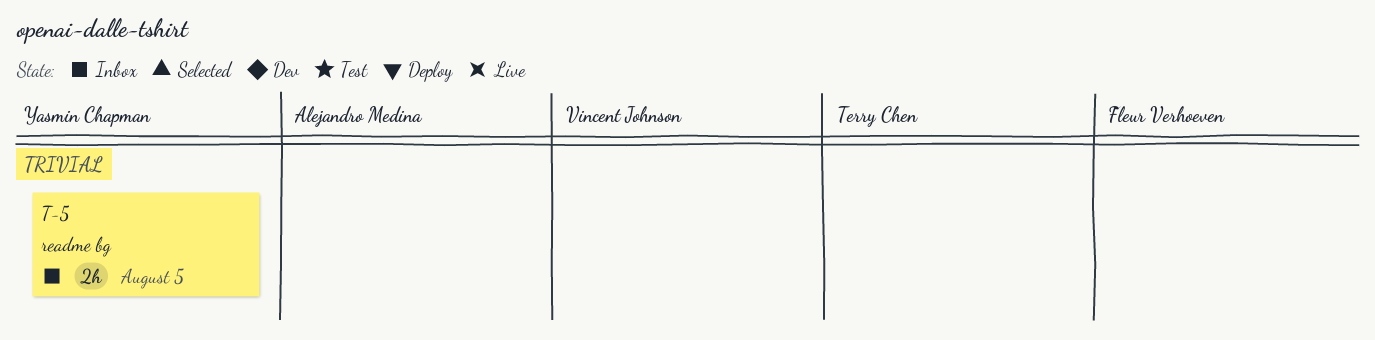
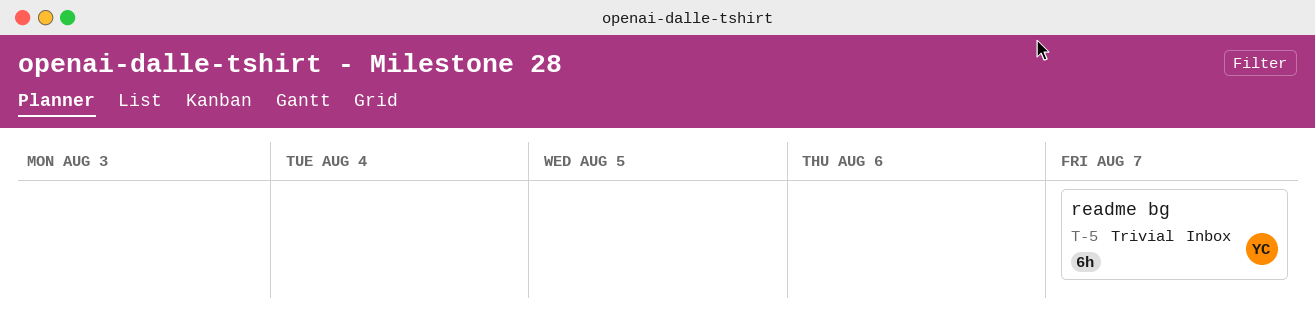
T-5, estimate: 2h -> 6h
T-5, due: Aug 5 -> Aug 7

